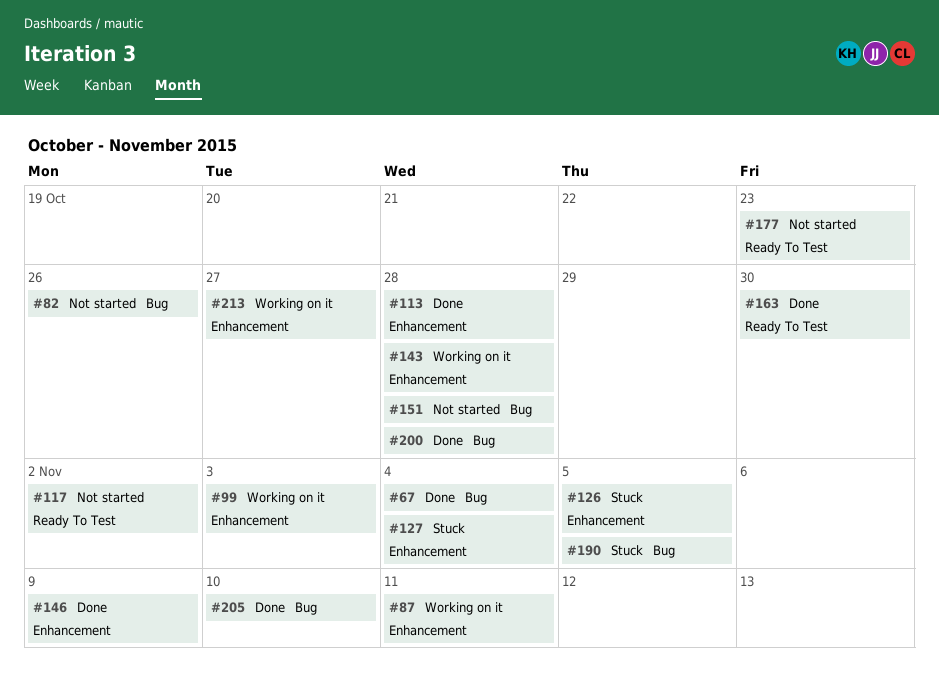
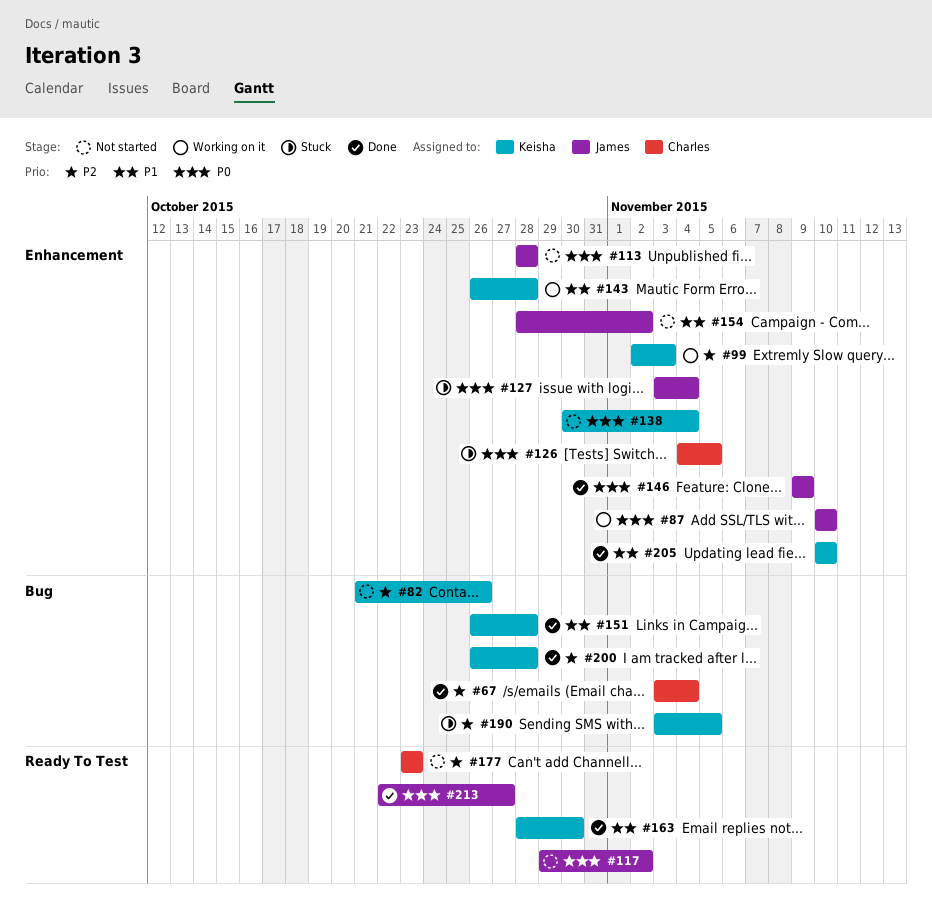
#87, due: Nov 11 -> Nov 10
#113, status: Done -> Not started
#138: none -> present
#151, status: Not started -> Done
#154: none -> present
#205, label: Bug -> Enhancement
#213, status: Working on it -> Done
#213, label: Enhancement -> Ready To Test

